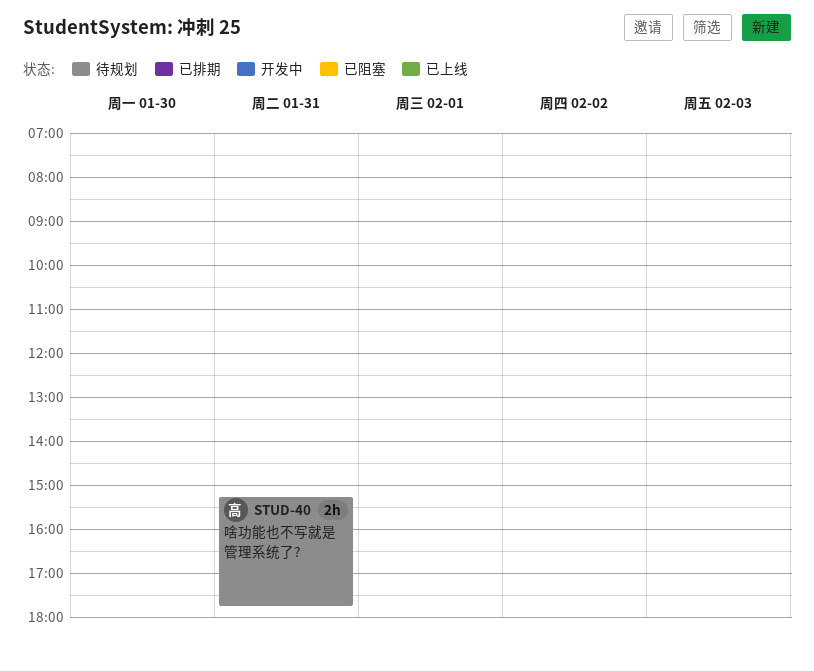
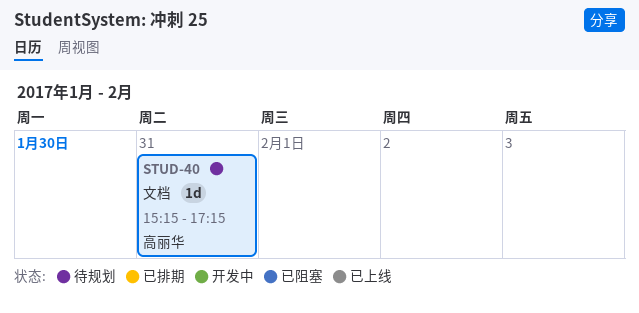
STUD-40, estimate: 2h -> 1d
STUD-40, ends: 17:45 -> 17:15

